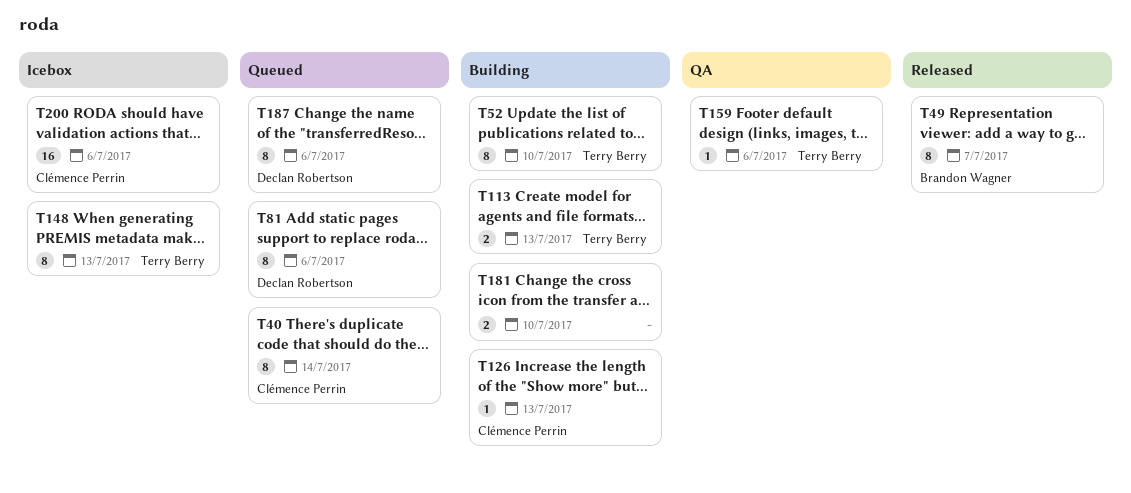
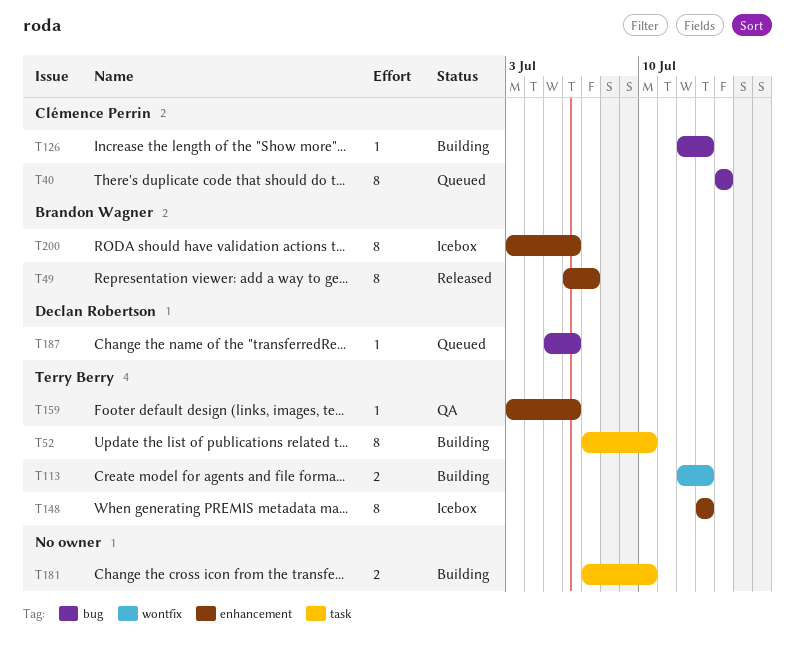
T81: present -> none
T187, estimate: 8 -> 1
T200, owner: Clémence Perrin -> Brandon Wagner
T200, estimate: 16 -> 8

